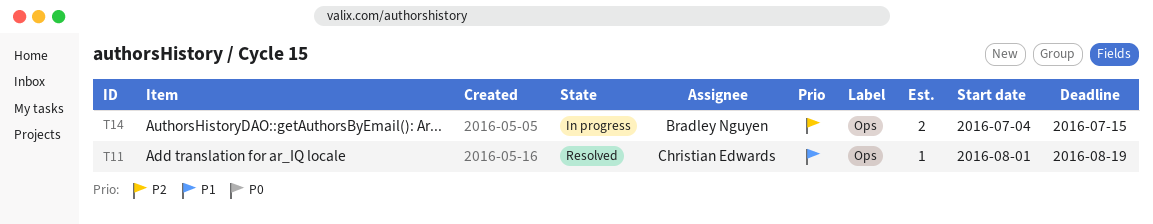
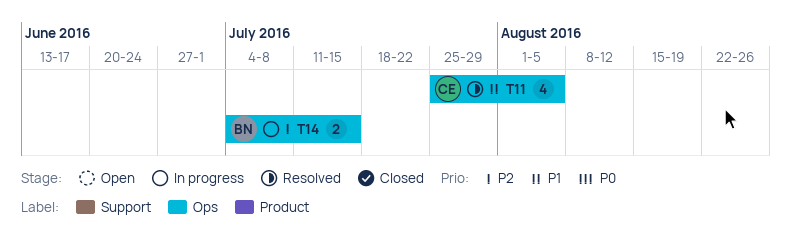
T11, estimate: 1 -> 4
T11, start: Aug 1 -> Jul 25
T11, due: Aug 19 -> Aug 5

